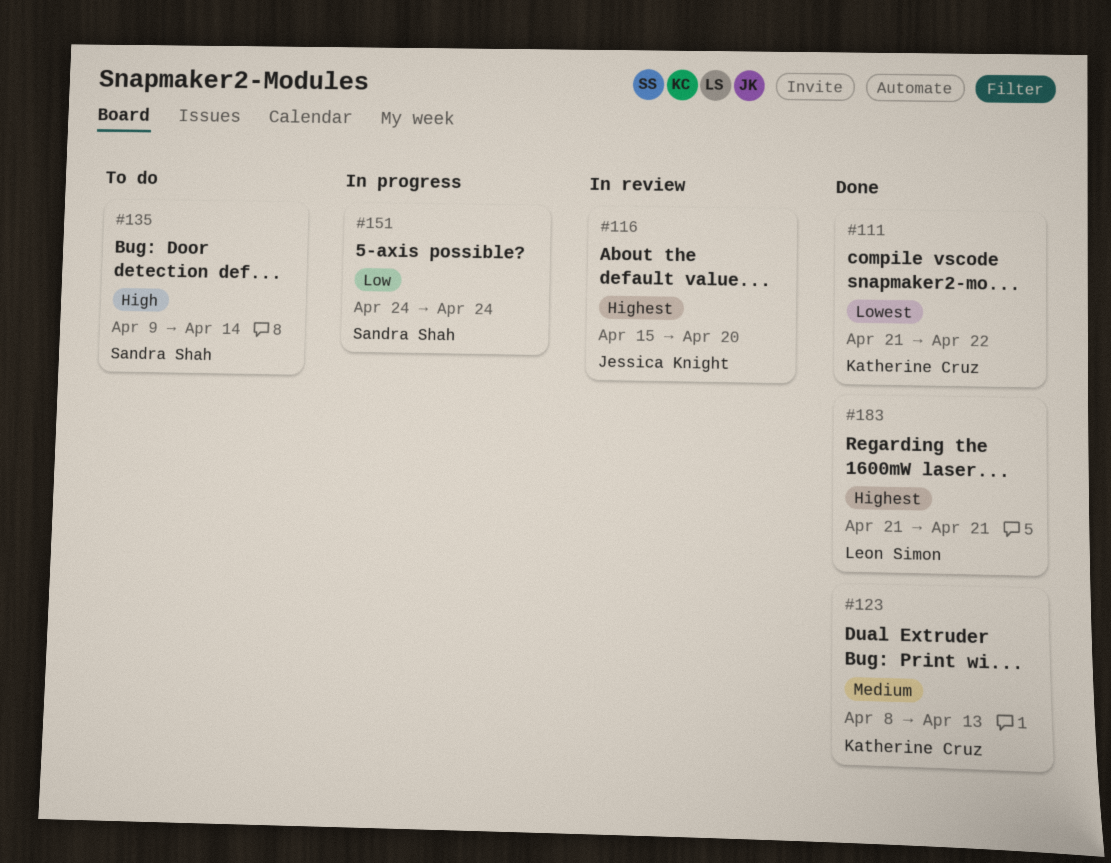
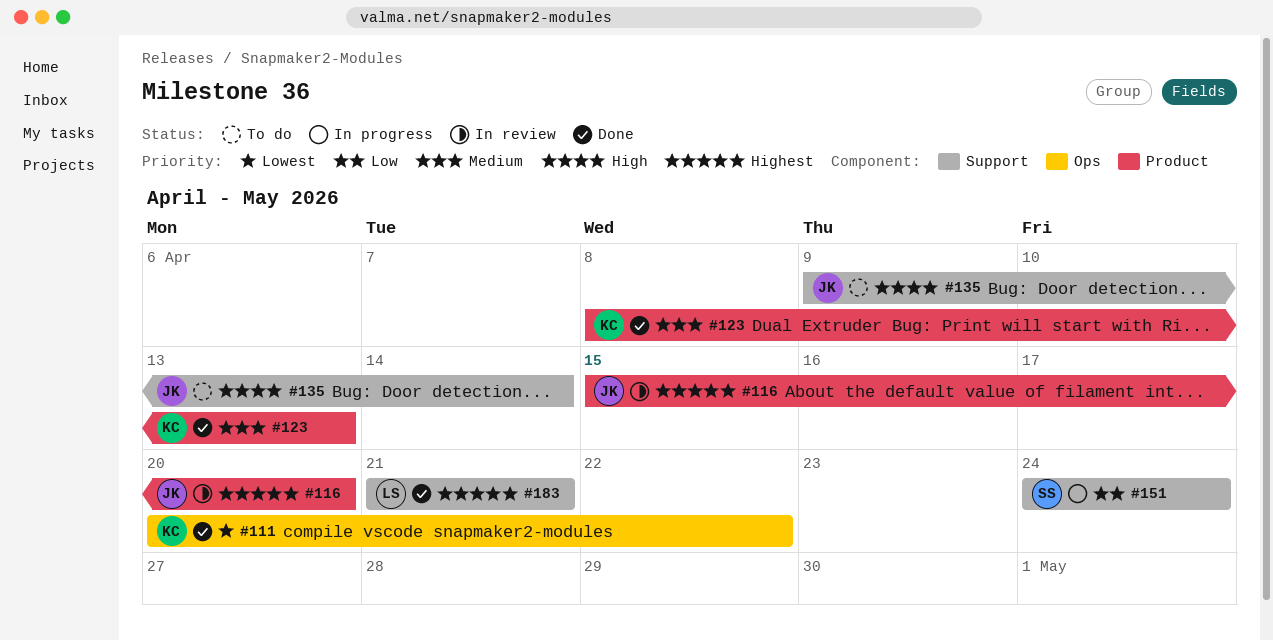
#111, start: Apr 21 -> Apr 20
#135, owner: Sandra Shah -> Jessica Knight

